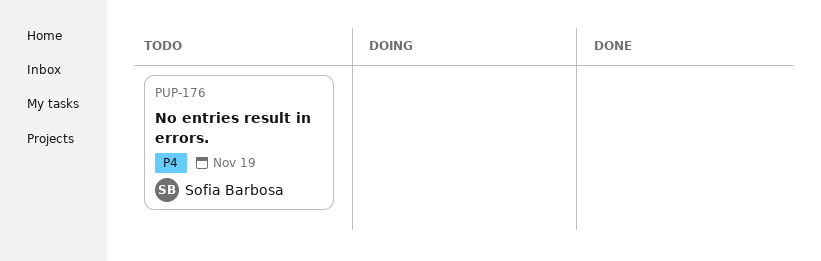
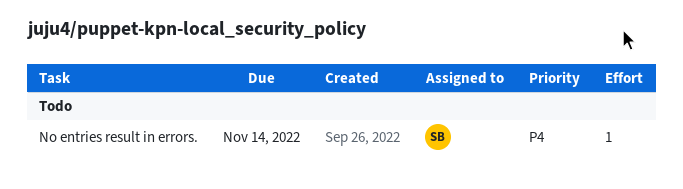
No entries result in errors., due: Nov 19 -> Nov 14

